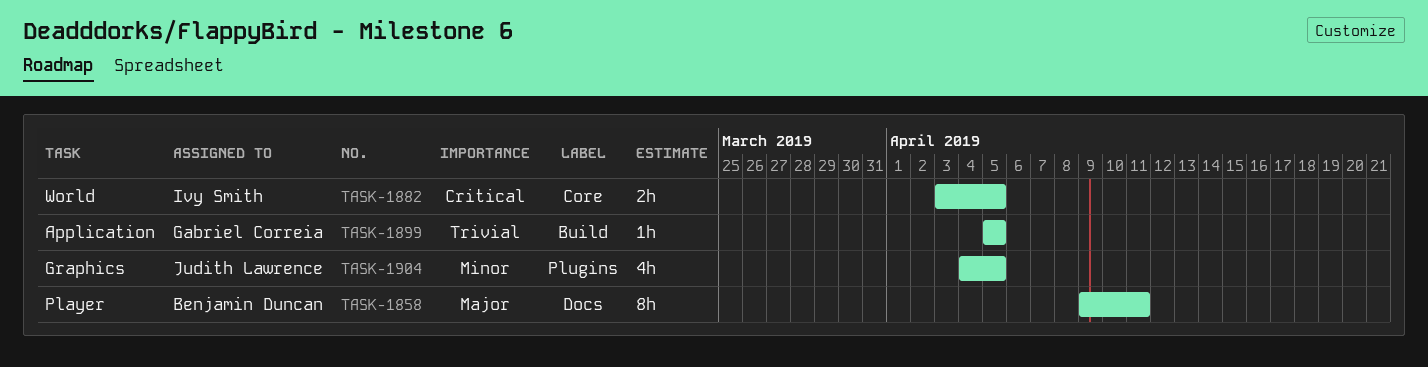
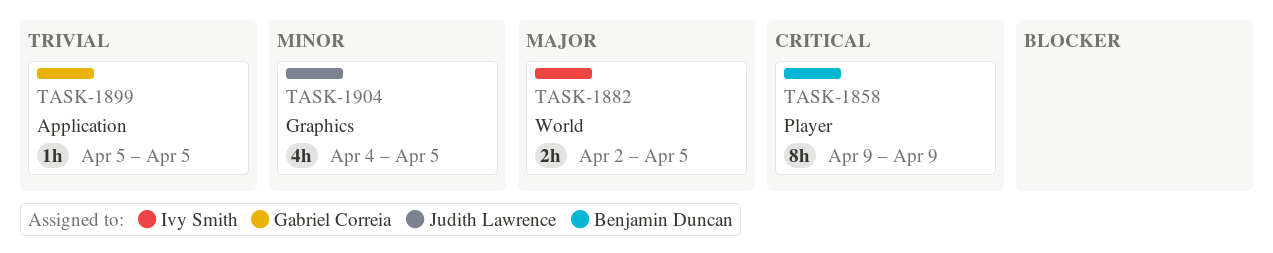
TASK-1858, priority: Major -> Critical
TASK-1858, due: Apr 11 -> Apr 9
TASK-1882, priority: Critical -> Major
TASK-1882, start: Apr 3 -> Apr 2

